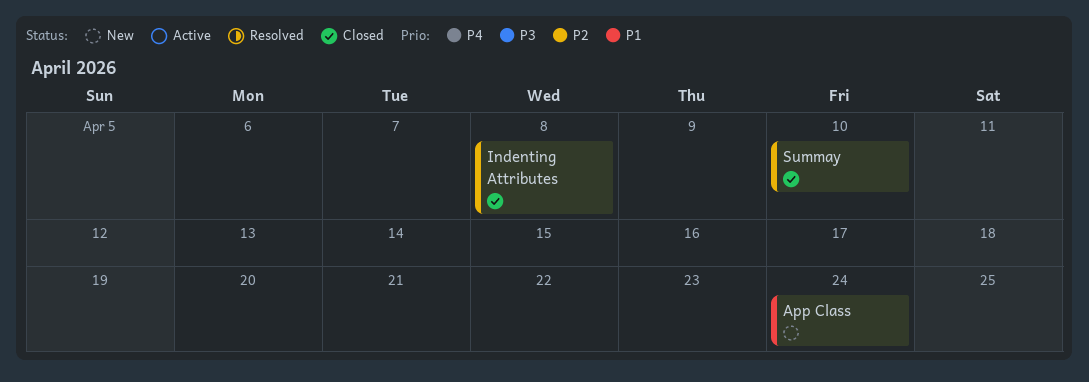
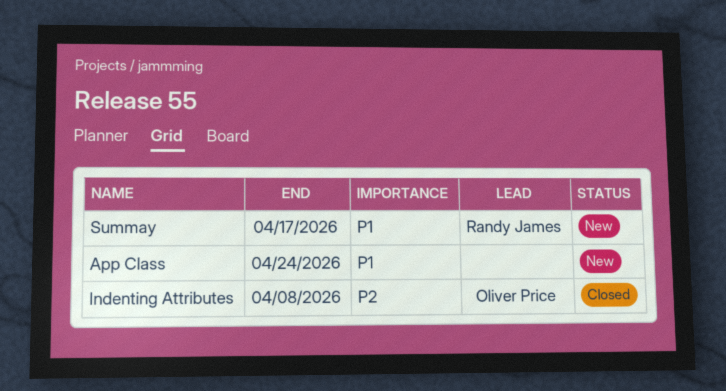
Summay, status: Closed -> New
Summay, priority: P2 -> P1
Summay, due: Apr 10 -> Apr 17

